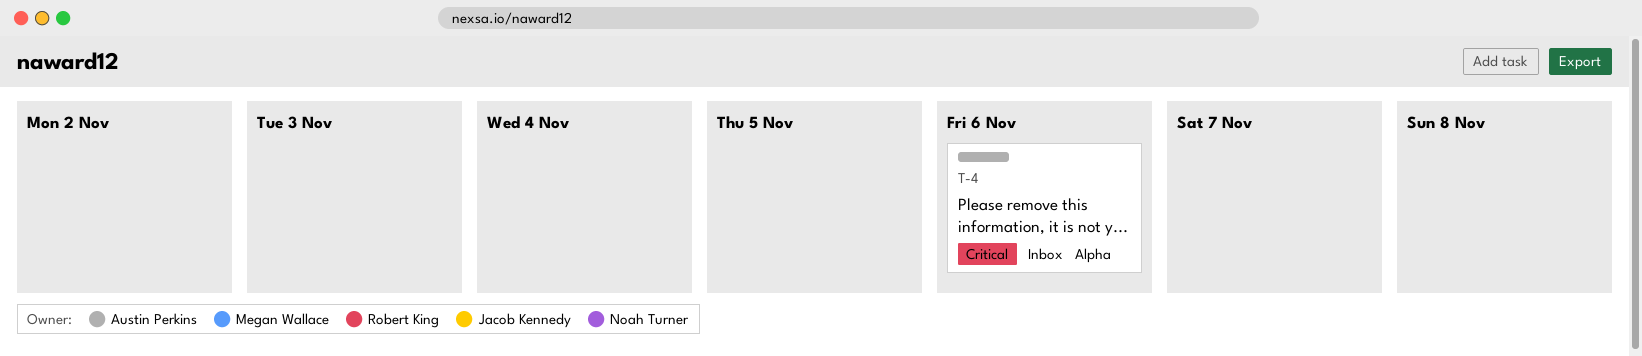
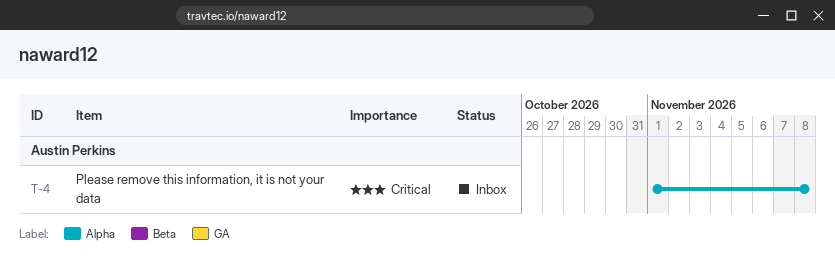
T-4, due: Nov 6 -> Nov 8

